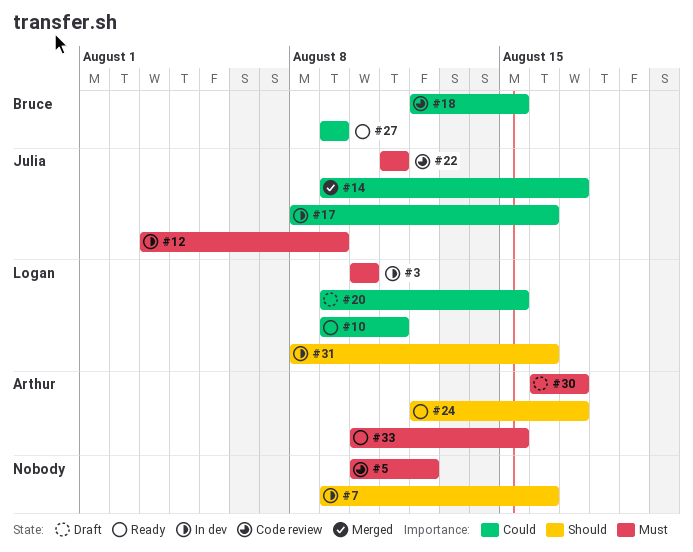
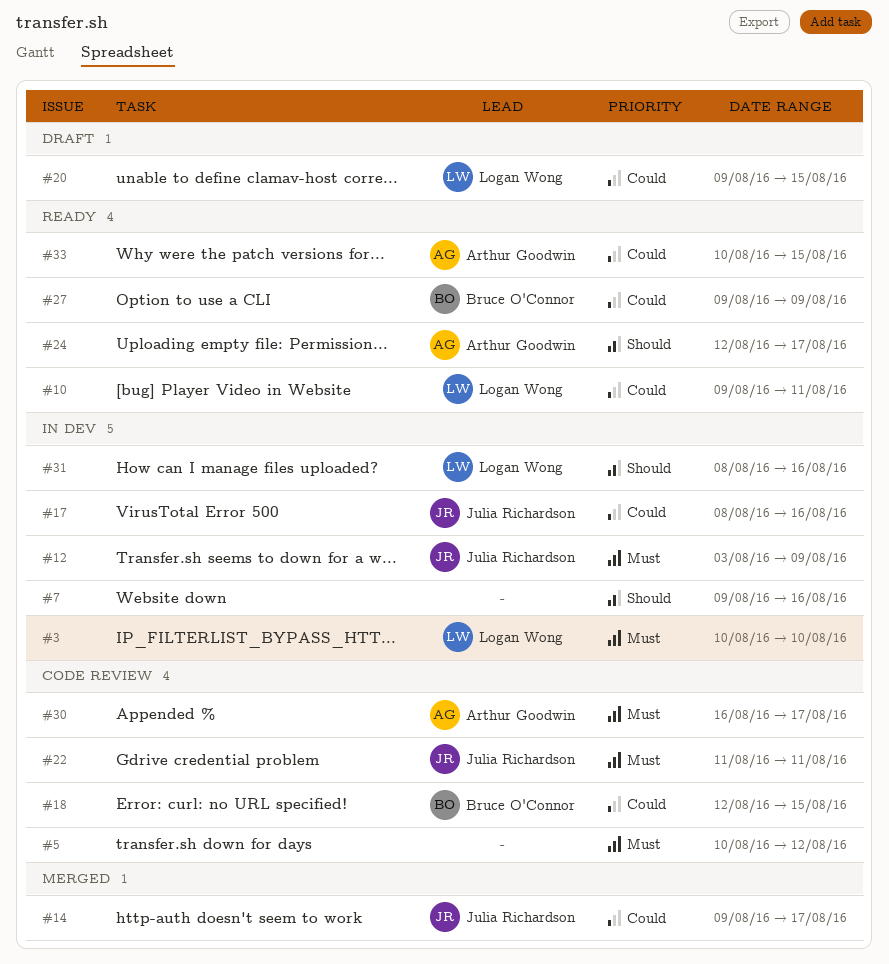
#30, status: Draft -> Code review
#33, priority: Must -> Could

